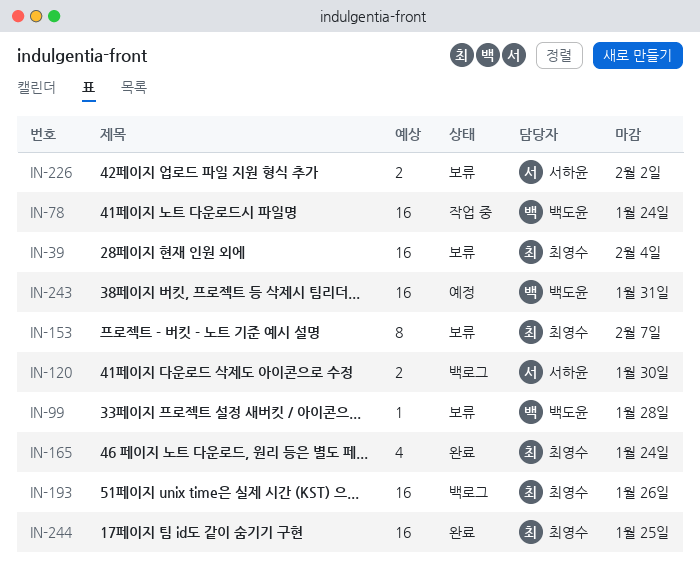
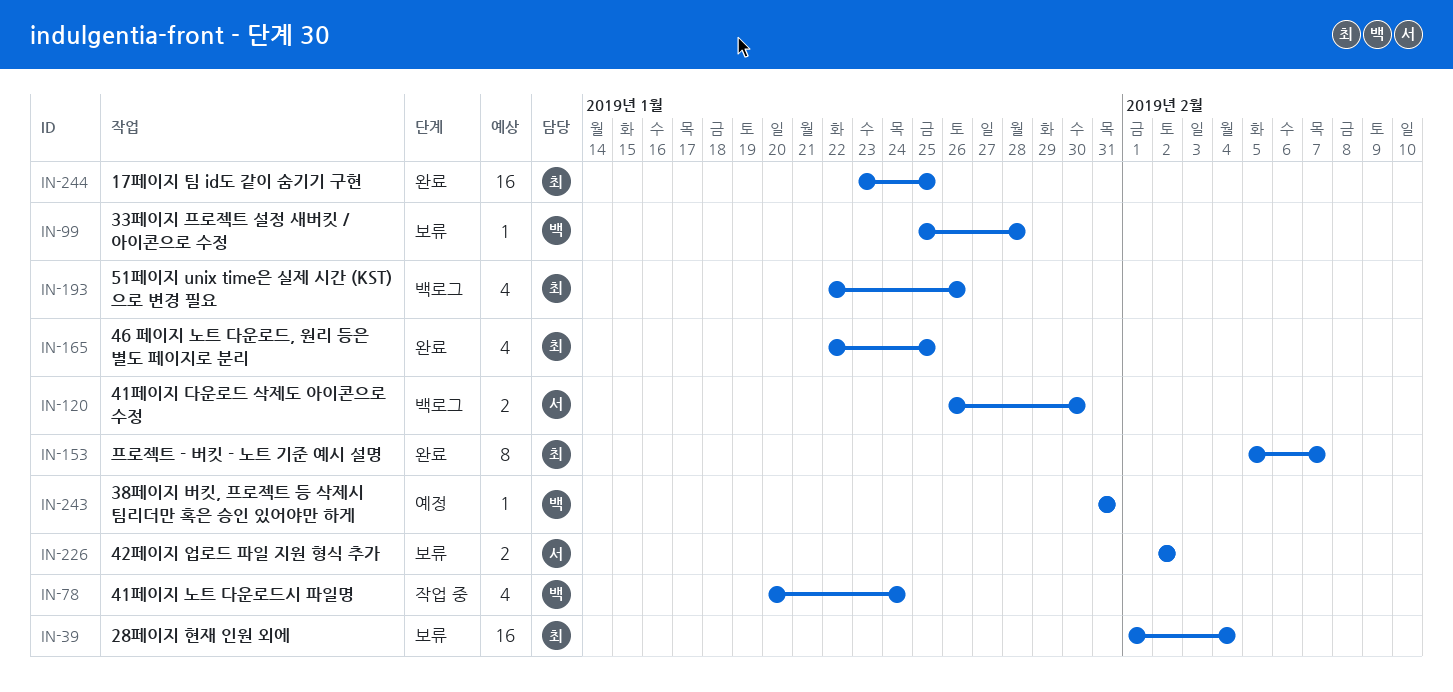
IN-78, estimate: 16 -> 4
IN-153, status: 보류 -> 완료
IN-165, due: Jan 24 -> Jan 25
IN-193, estimate: 16 -> 4
IN-243, estimate: 16 -> 1

